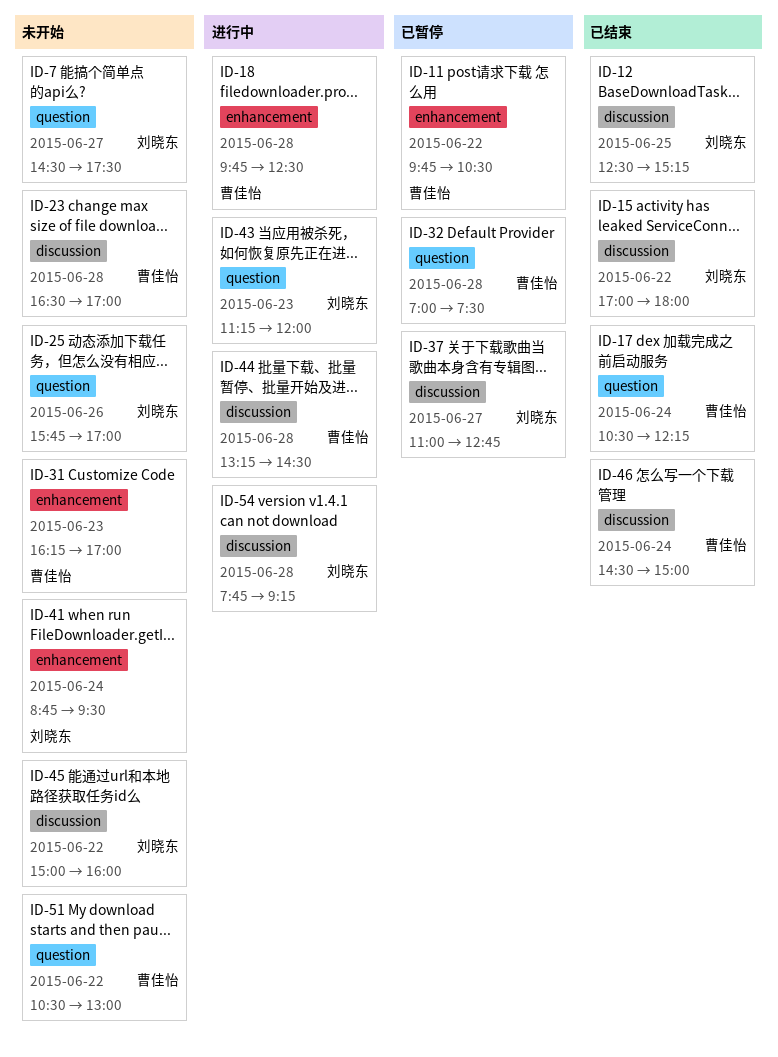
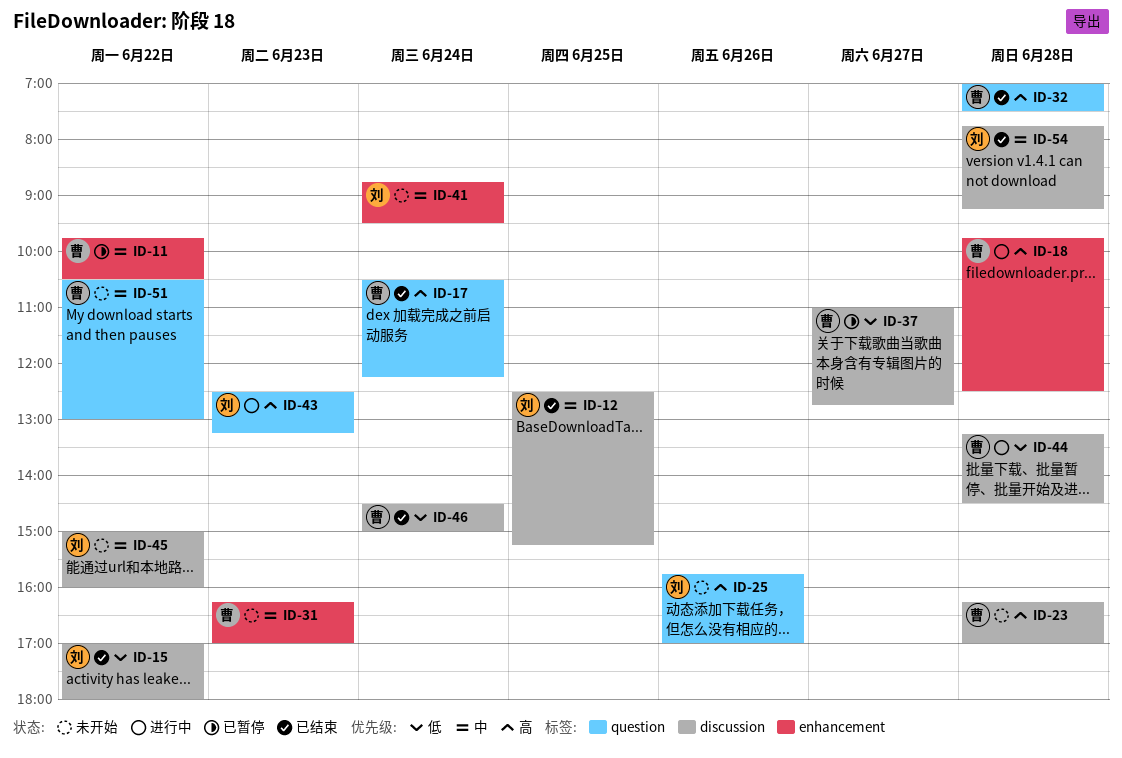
ID-7: present -> none
ID-23, begins: 16:30 -> 16:15
ID-32, status: 已暂停 -> 已结束
ID-37, owner: 刘晓东 -> 曹佳怡
ID-43, begins: 11:15 -> 12:30
ID-43, ends: 12:00 -> 13:15
ID-54, status: 进行中 -> 已结束

